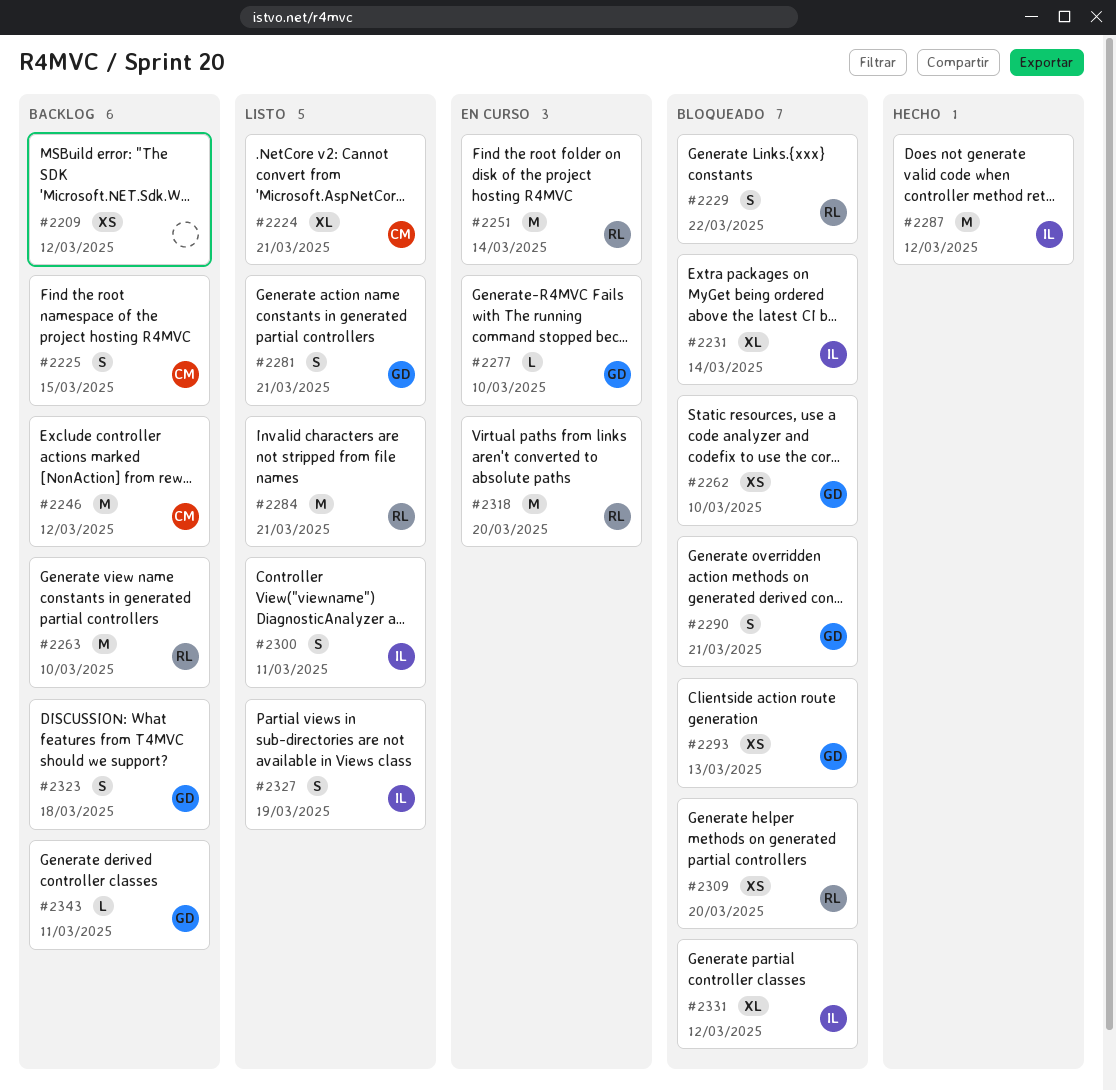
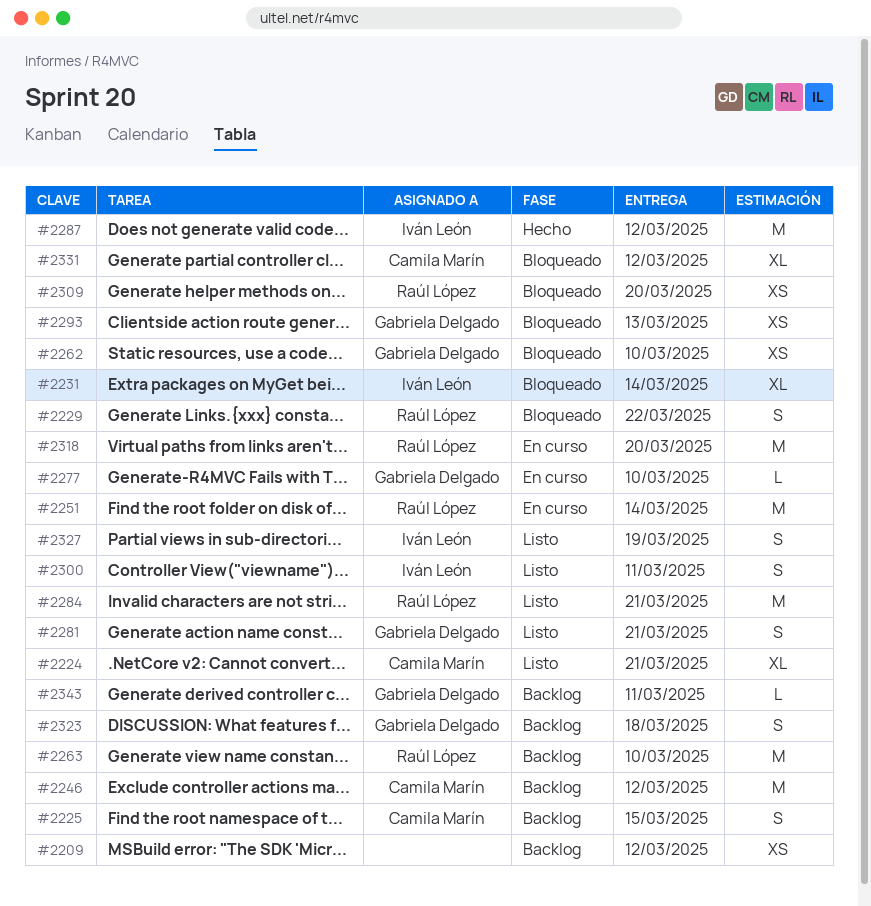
#2290: present -> none
#2331, owner: Iván León -> Camila Marín

